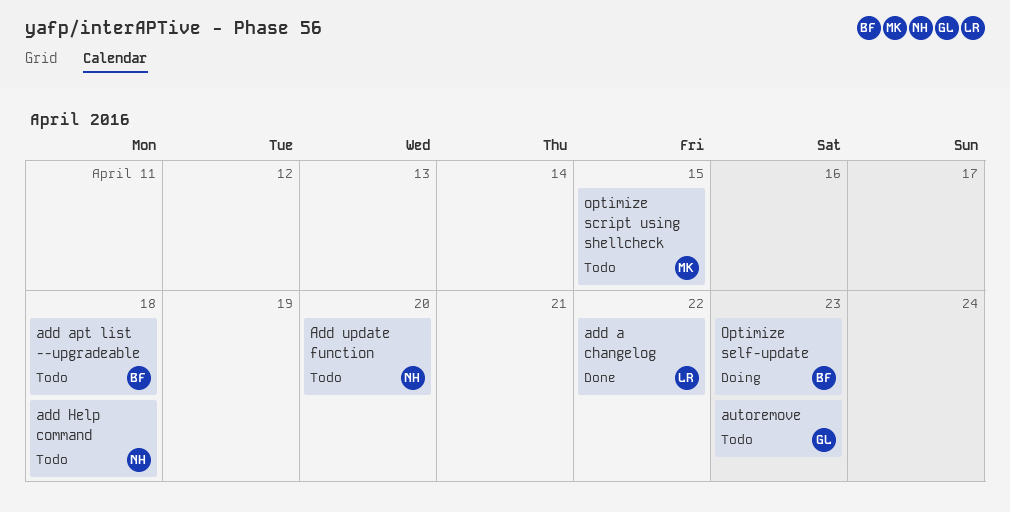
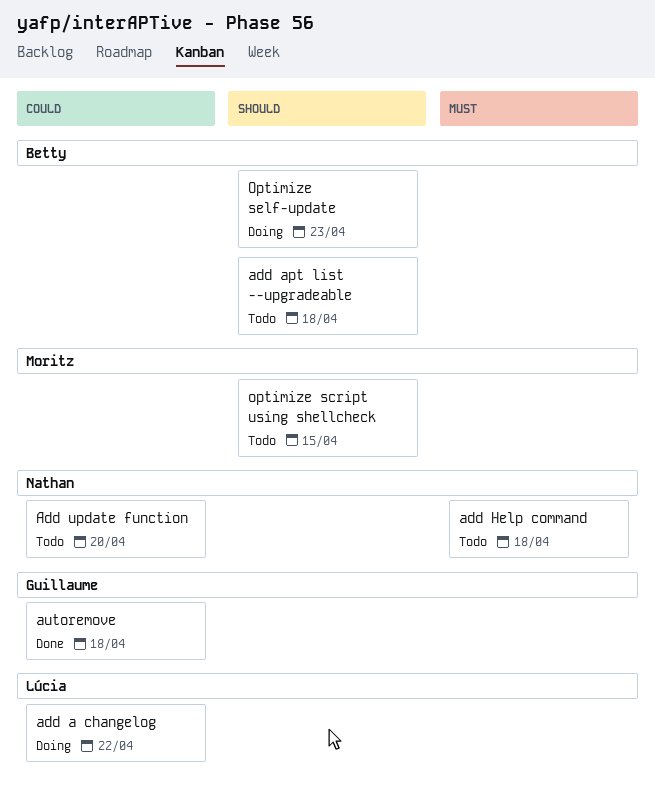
add a changelog, status: Done -> Doing
autoremove, status: Todo -> Done
autoremove, due: Apr 23 -> Apr 18

